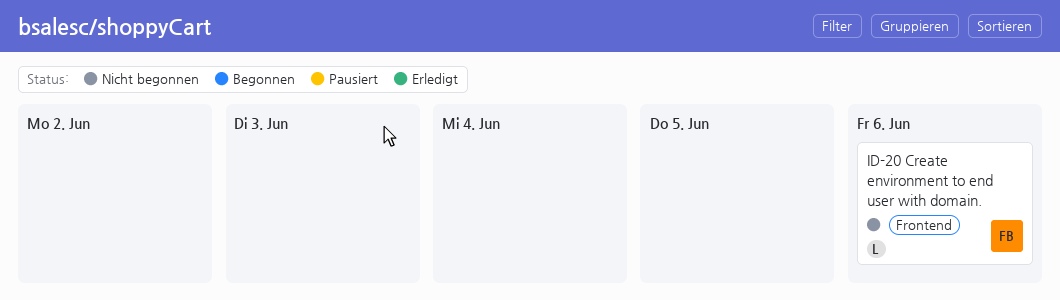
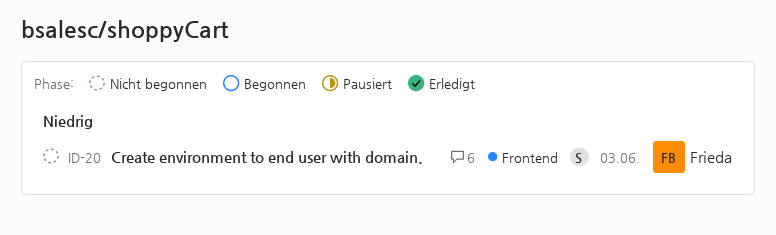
ID-20, estimate: L -> S
ID-20, due: Jun 6 -> Jun 3

